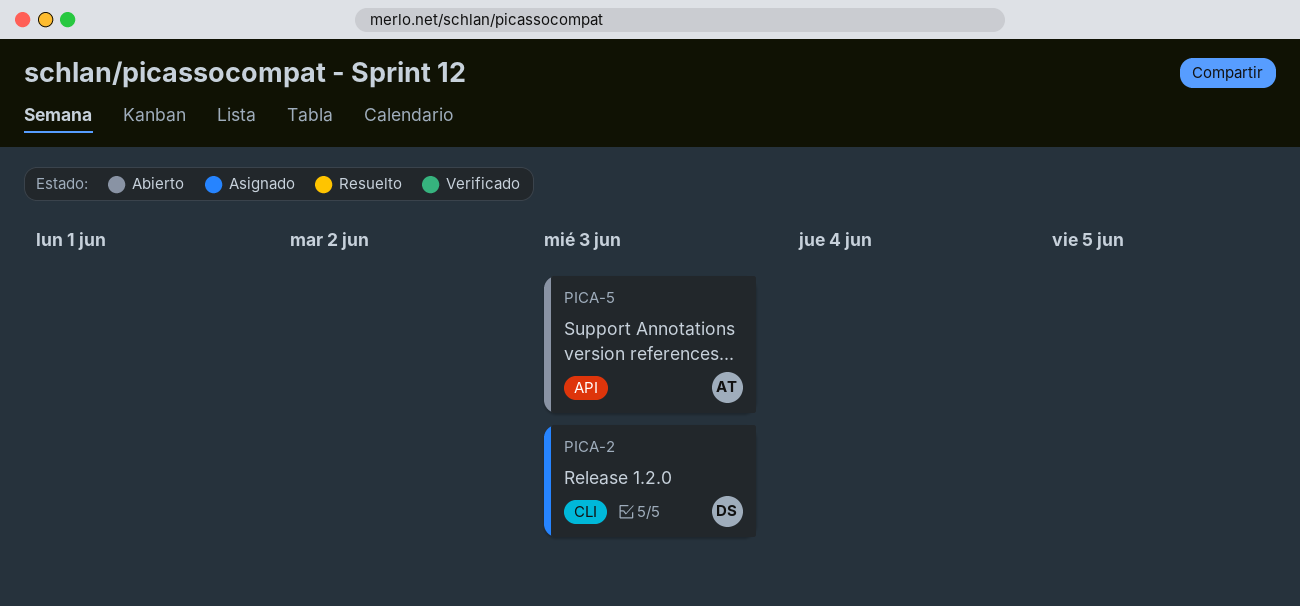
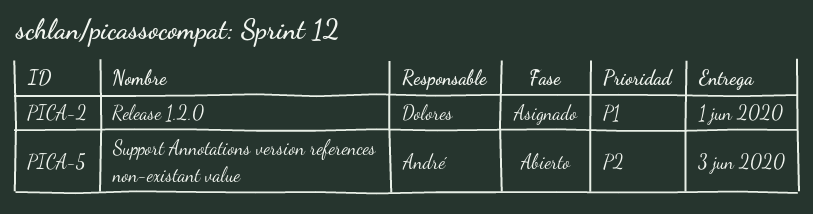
PICA-2, due: Jun 3 -> Jun 1

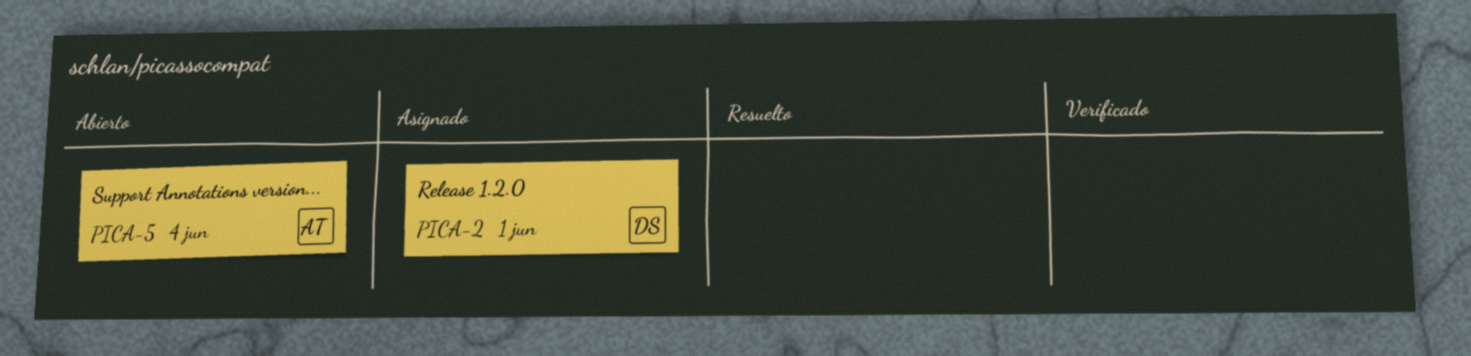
PICA-5, due: Jun 3 -> Jun 4

